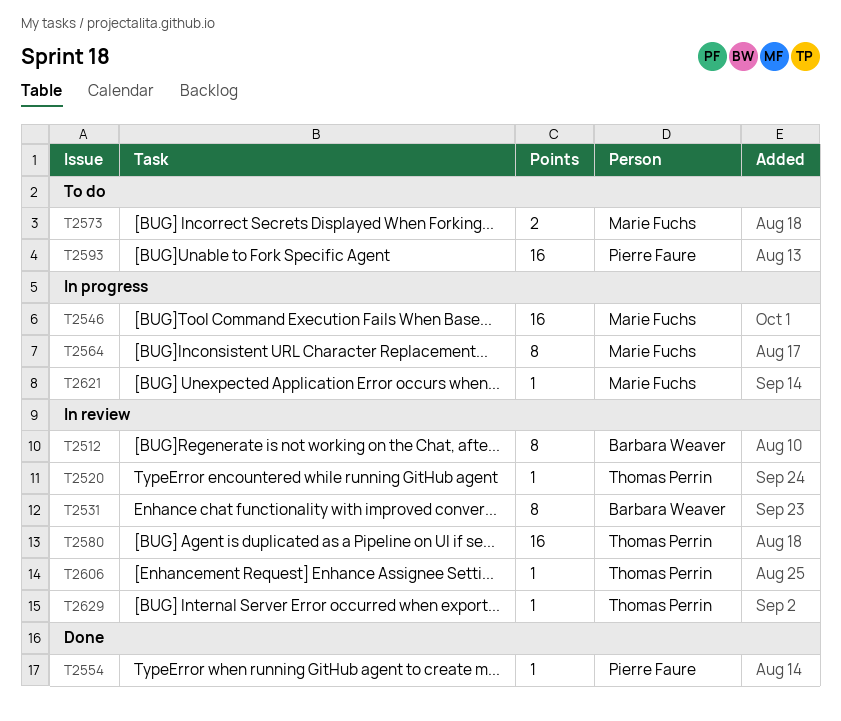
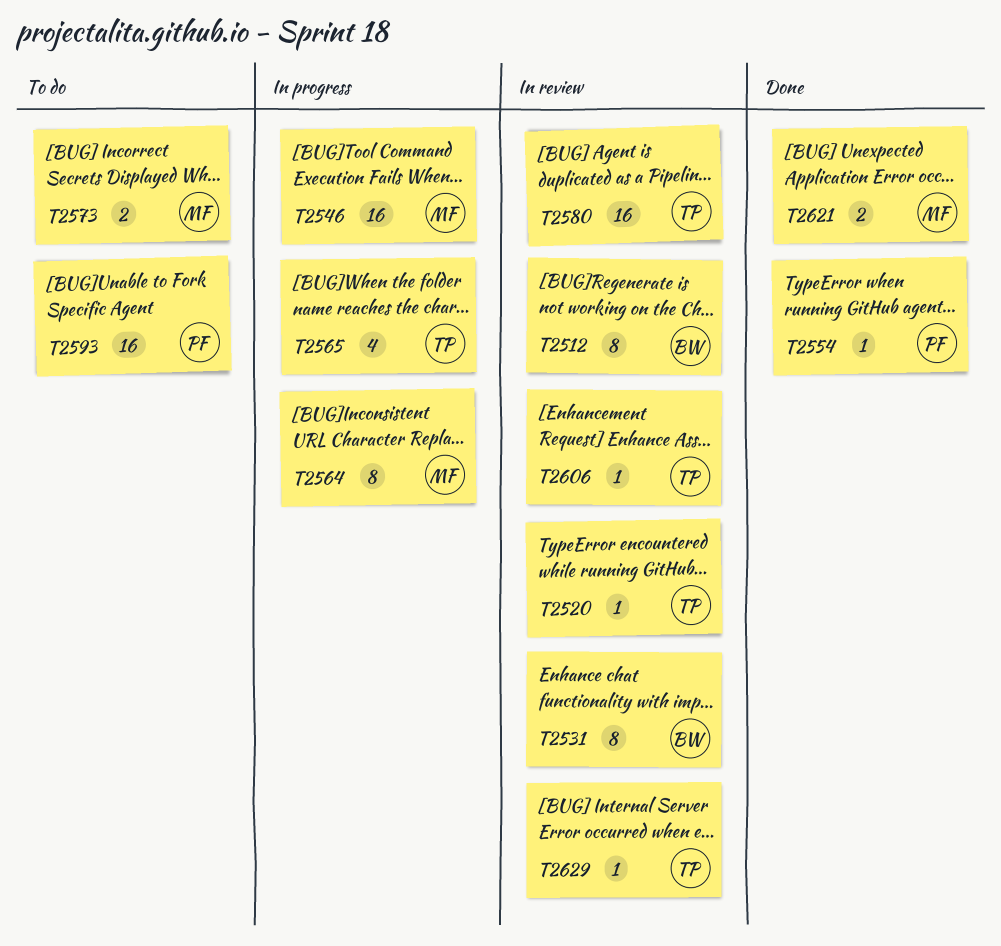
T2565: none -> present
T2621, status: In progress -> Done
T2621, estimate: 1 -> 2

